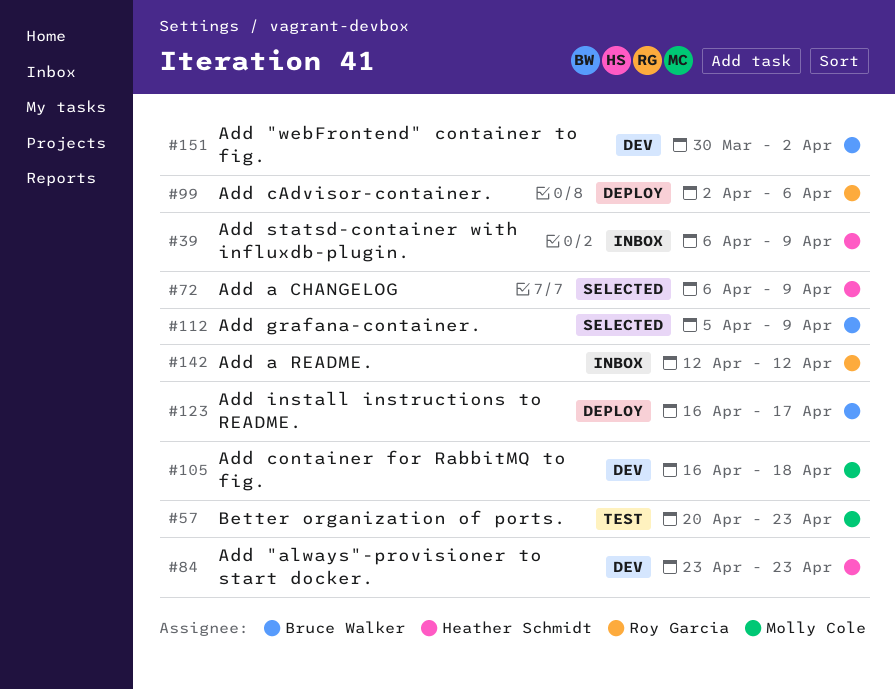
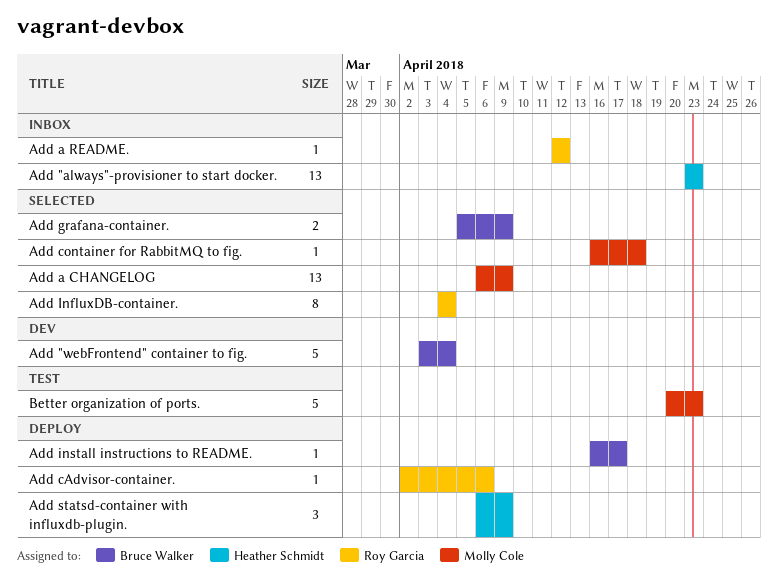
Add "always"-provisioner to start docker., status: Dev -> Inbox
Add "webFrontend" container to fig., start: Mar 30 -> Apr 3
Add "webFrontend" container to fig., due: Apr 2 -> Apr 4
Add a CHANGELOG, owner: Heather Schmidt -> Molly Cole
Add container for RabbitMQ to fig., status: Dev -> Selected
Add InfluxDB-container.: none -> present
Add statsd-container with influxdb-plugin., status: Inbox -> Deploy

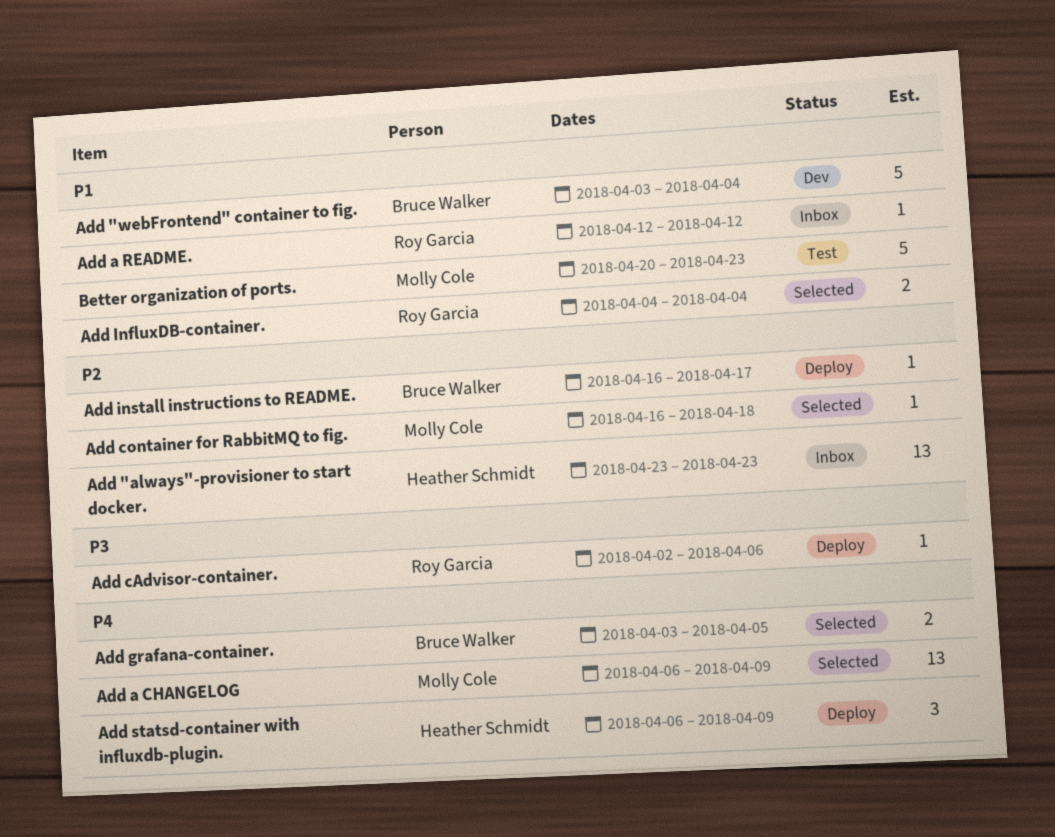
Add grafana-container., start: Apr 5 -> Apr 3
Add grafana-container., due: Apr 9 -> Apr 5
Add InfluxDB-container., estimate: 8 -> 2

